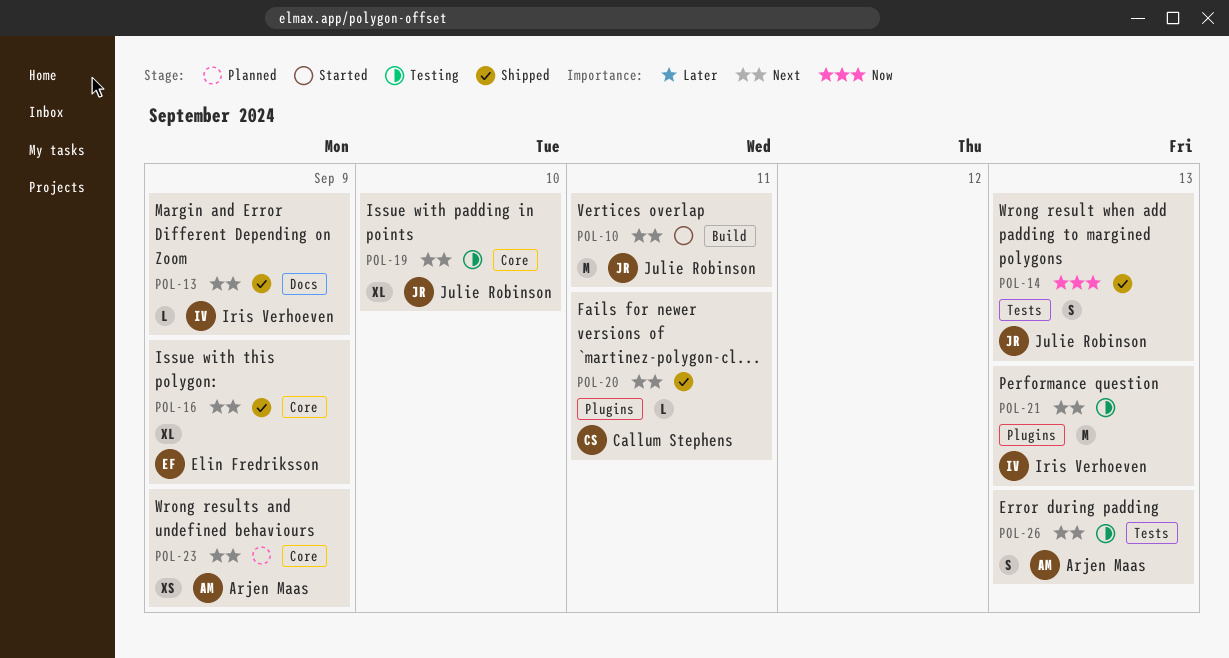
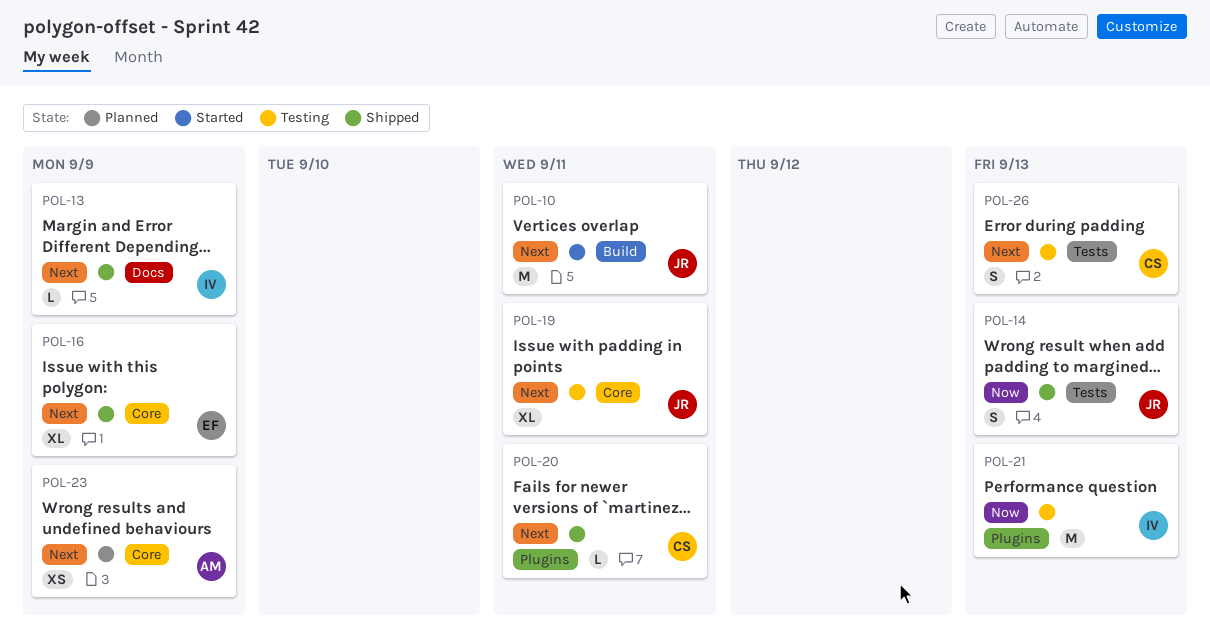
POL-19, due: Sep 10 -> Sep 11
POL-21, priority: Next -> Now
POL-26, owner: Arjen Maas -> Callum Stephens

